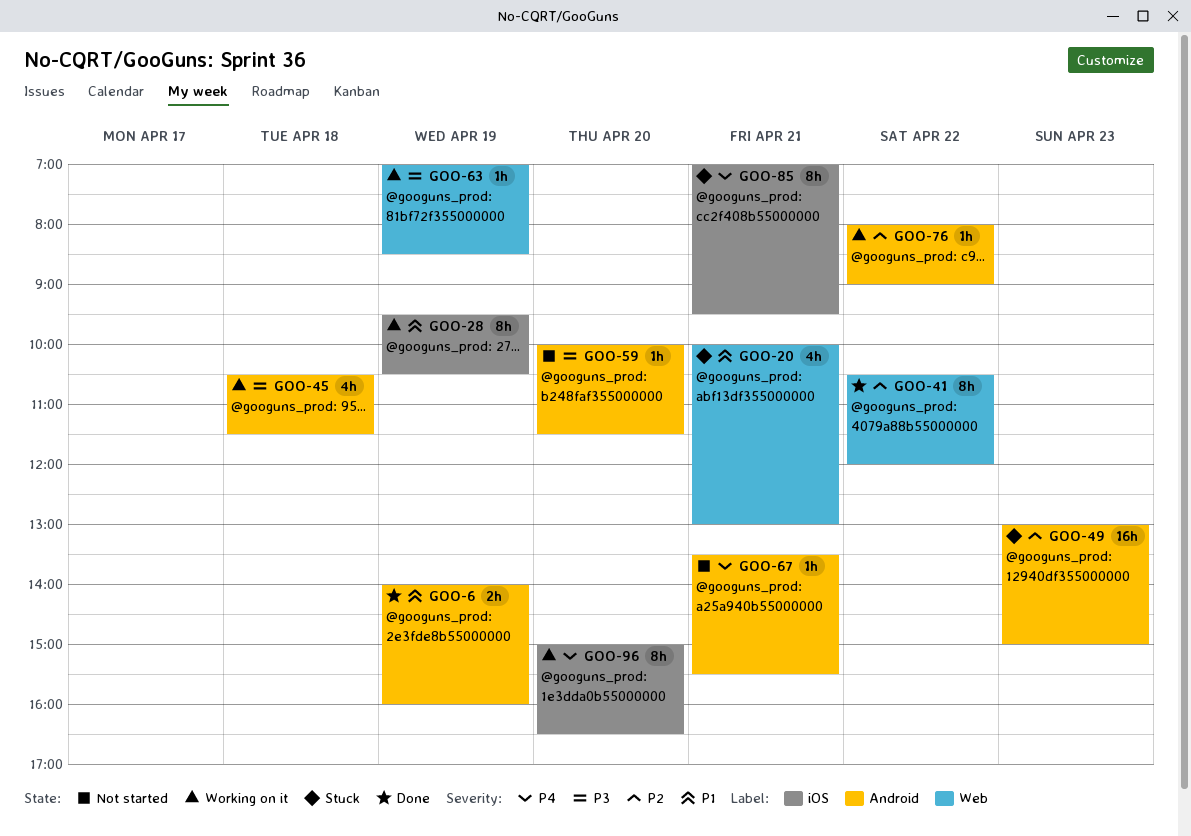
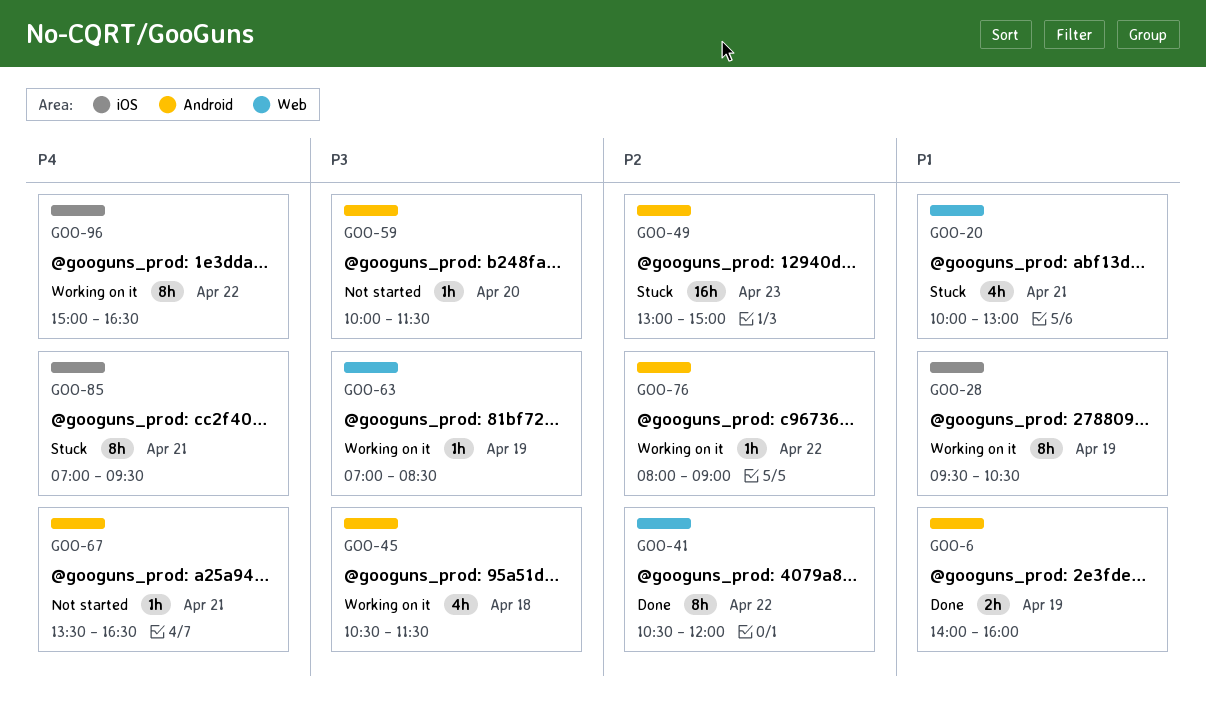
GOO-67, ends: 15:30 -> 16:30
GOO-96, day: Apr 20 -> Apr 22

